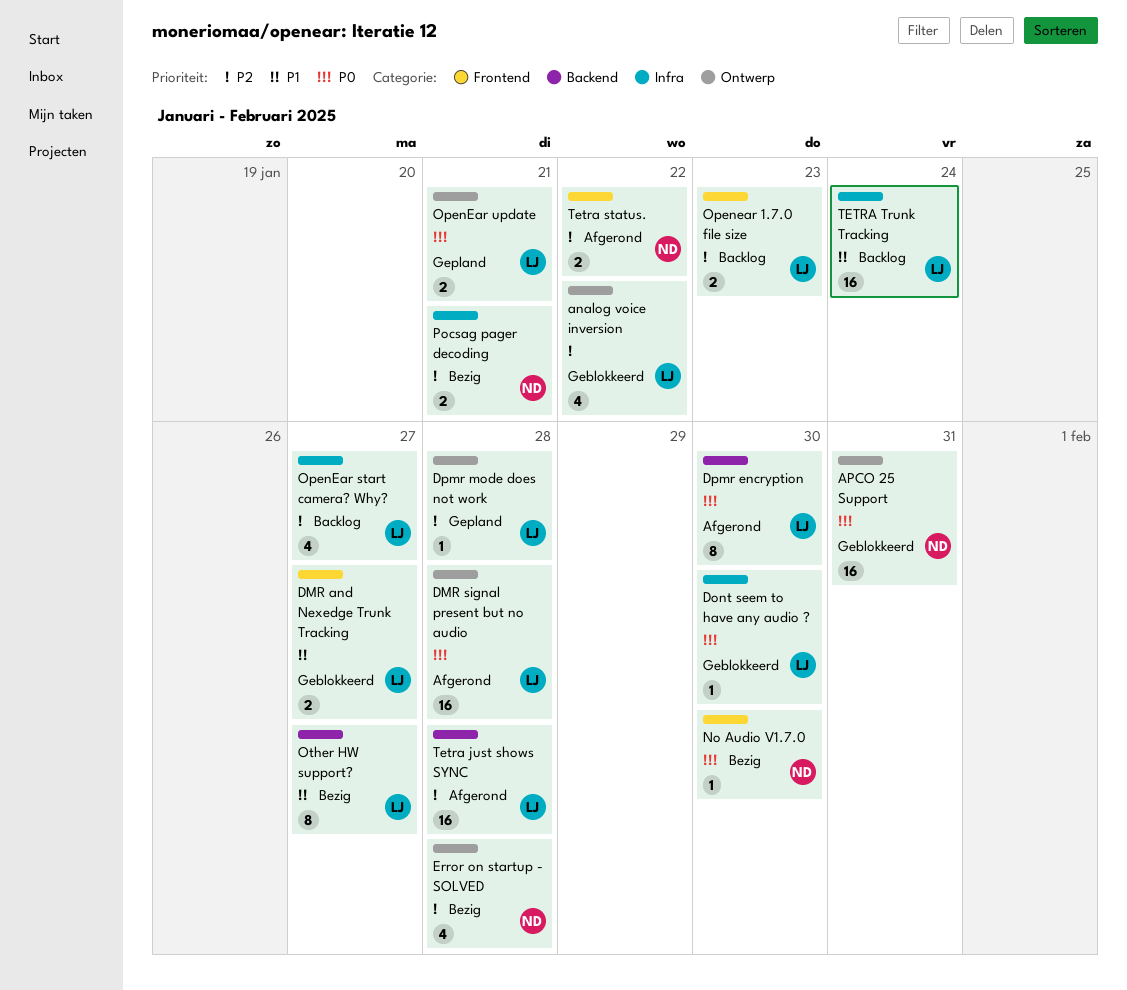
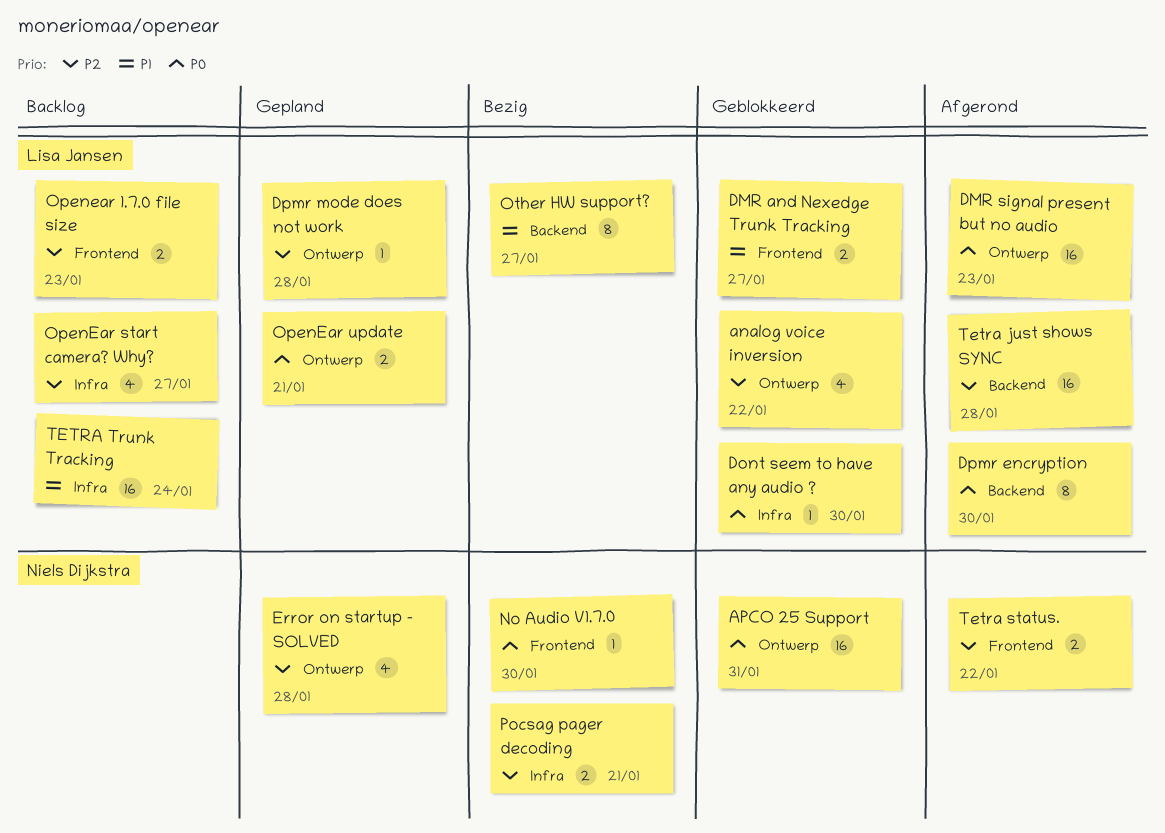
DMR signal present but no audio, due: Jan 28 -> Jan 23
Error on startup - SOLVED, status: Bezig -> Gepland

